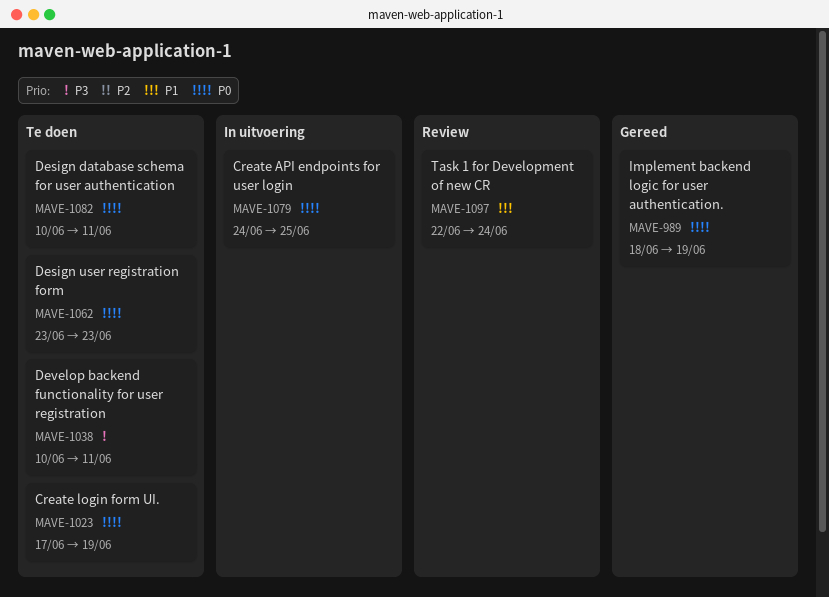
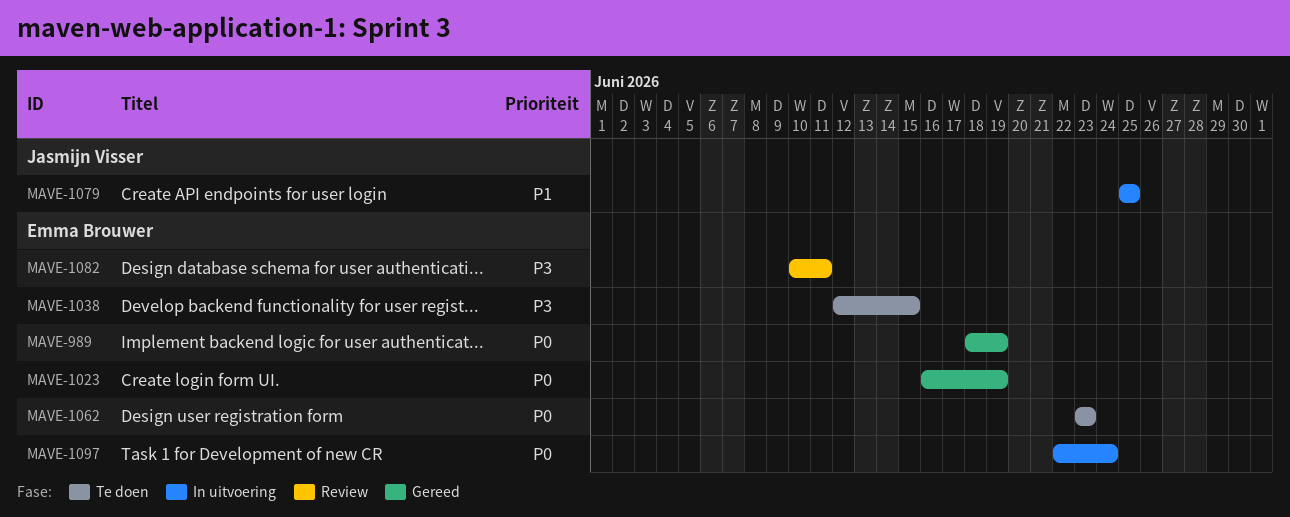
MAVE-1023, status: Te doen -> Gereed
MAVE-1023, start: Jun 17 -> Jun 16
MAVE-1038, start: Jun 10 -> Jun 12
MAVE-1038, due: Jun 11 -> Jun 15
MAVE-1079, priority: P0 -> P1
MAVE-1079, start: Jun 24 -> Jun 25
MAVE-1082, status: Te doen -> Review
MAVE-1082, priority: P0 -> P3
MAVE-1097, status: Review -> In uitvoering
MAVE-1097, priority: P1 -> P0

